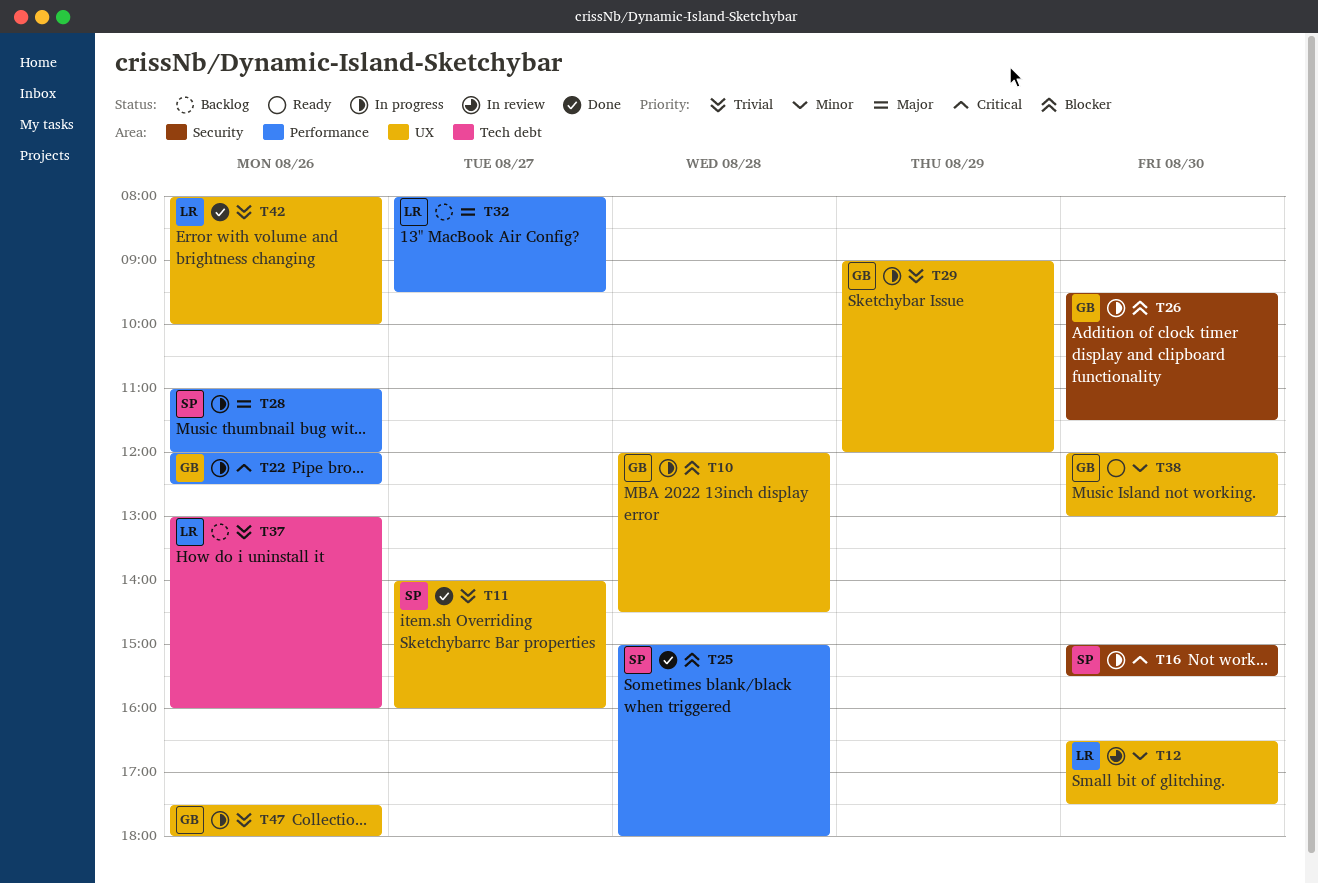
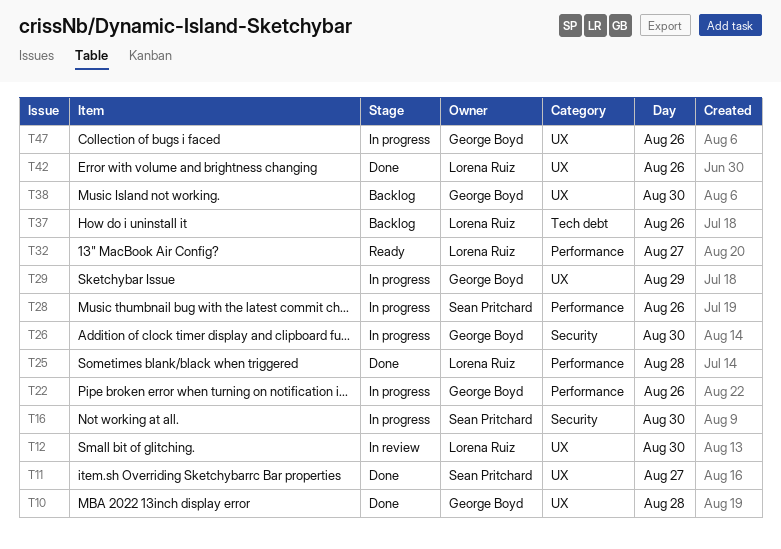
T10, status: In progress -> Done
T25, owner: Sean Pritchard -> Lorena Ruiz
T32, status: Backlog -> Ready
T38, status: Ready -> Backlog

